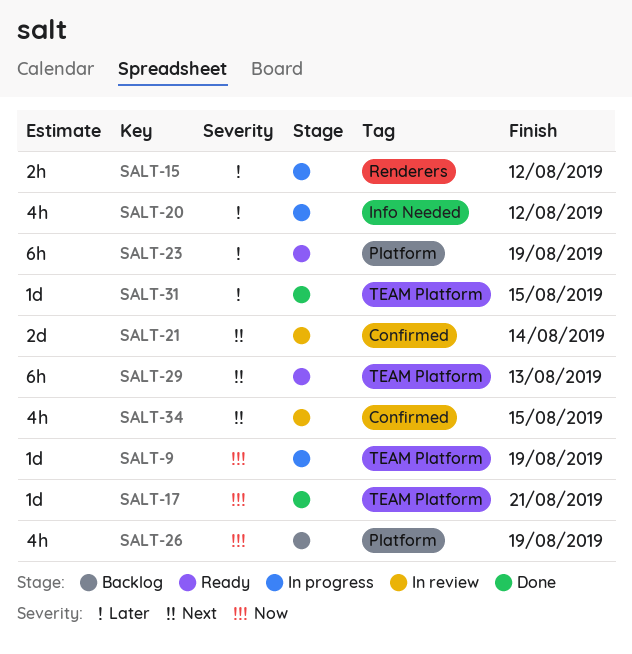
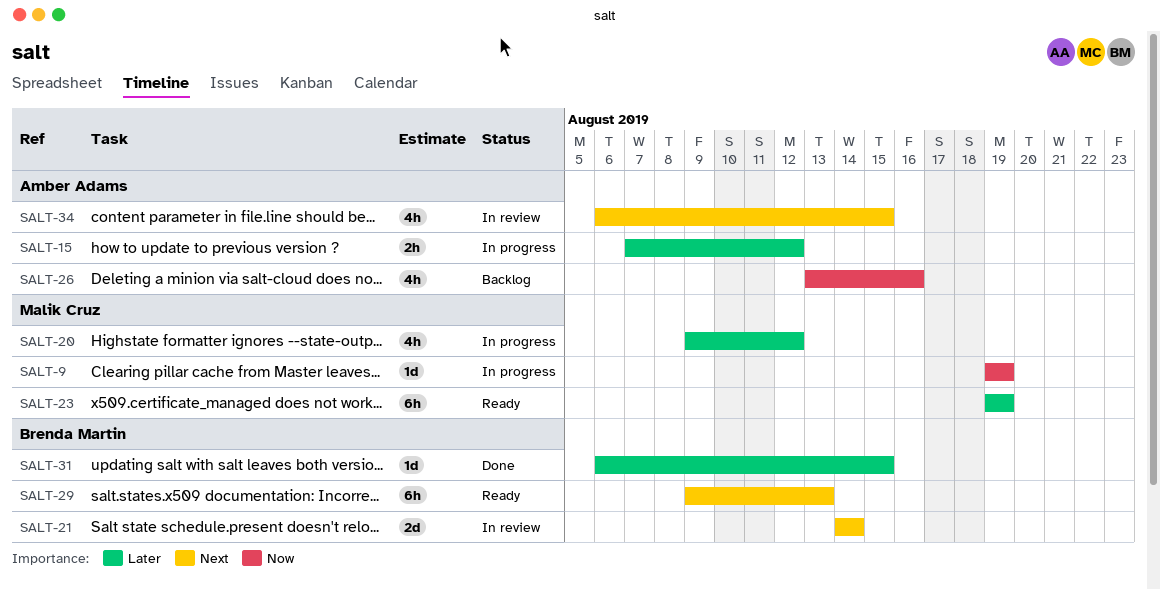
SALT-17: present -> none
SALT-26, due: Aug 19 -> Aug 16

